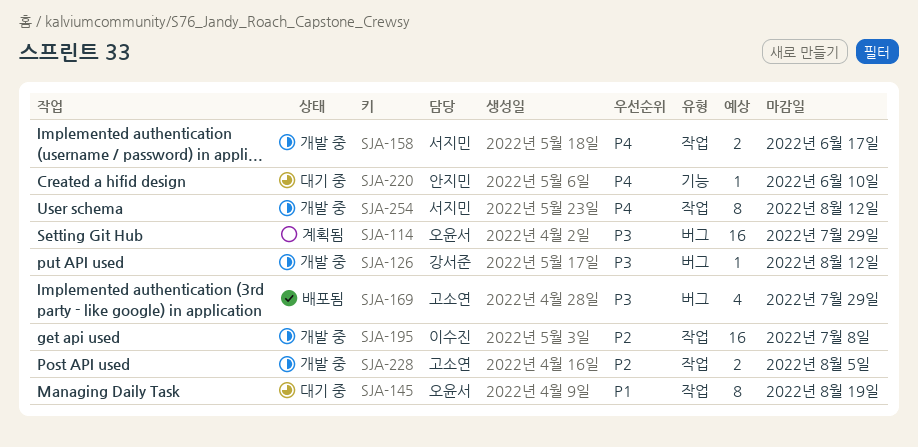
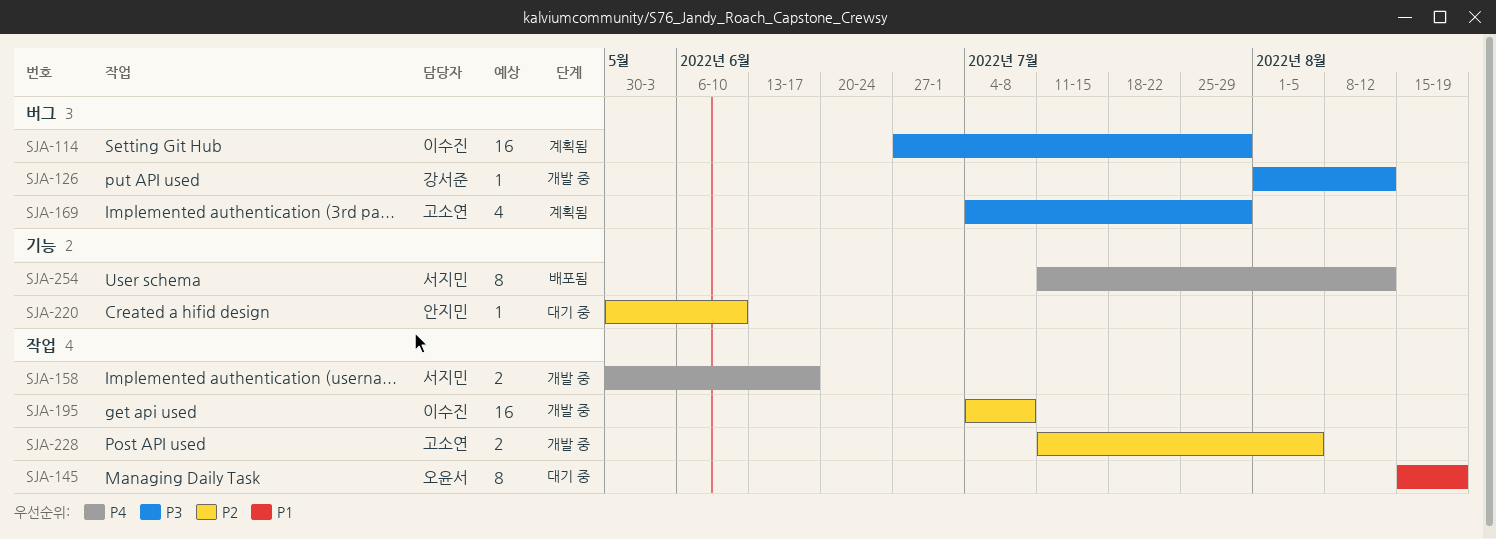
SJA-114, owner: 오윤서 -> 이수진
SJA-169, status: 배포됨 -> 계획됨
SJA-220, priority: P4 -> P2
SJA-254, status: 개발 중 -> 배포됨
SJA-254, label: 작업 -> 기능

